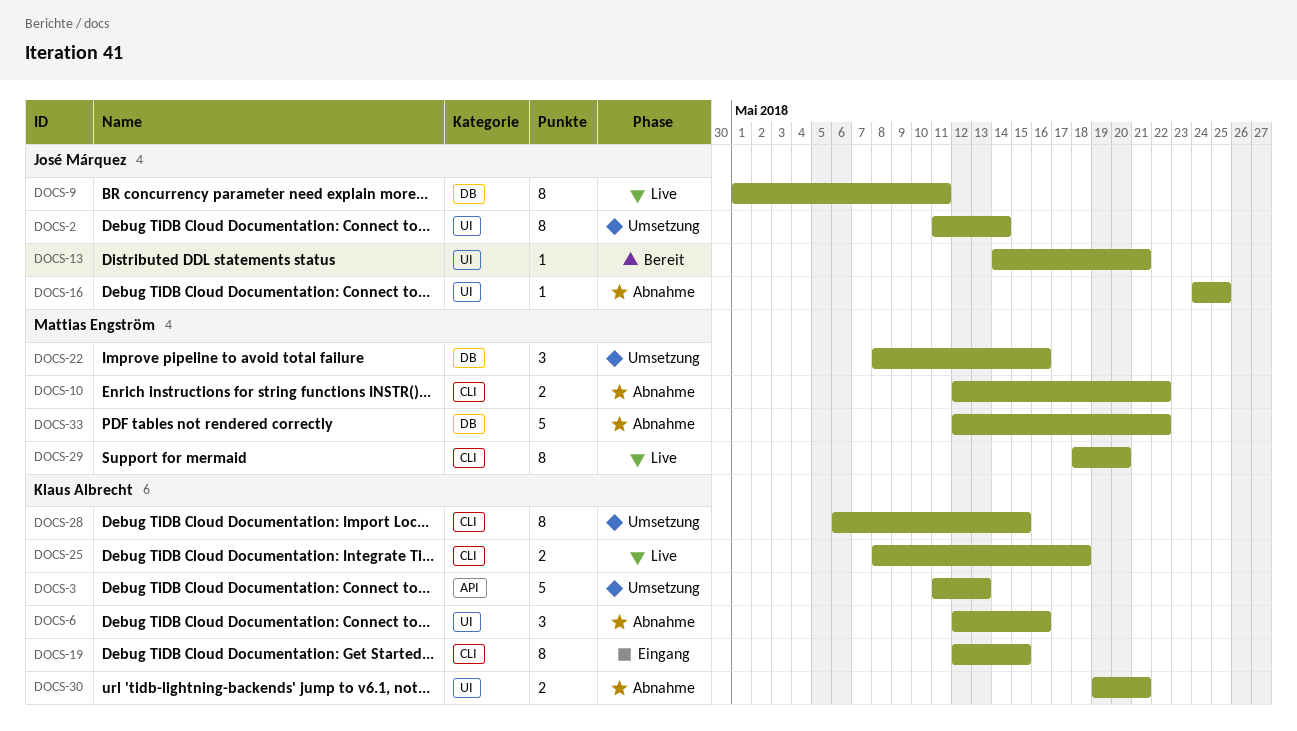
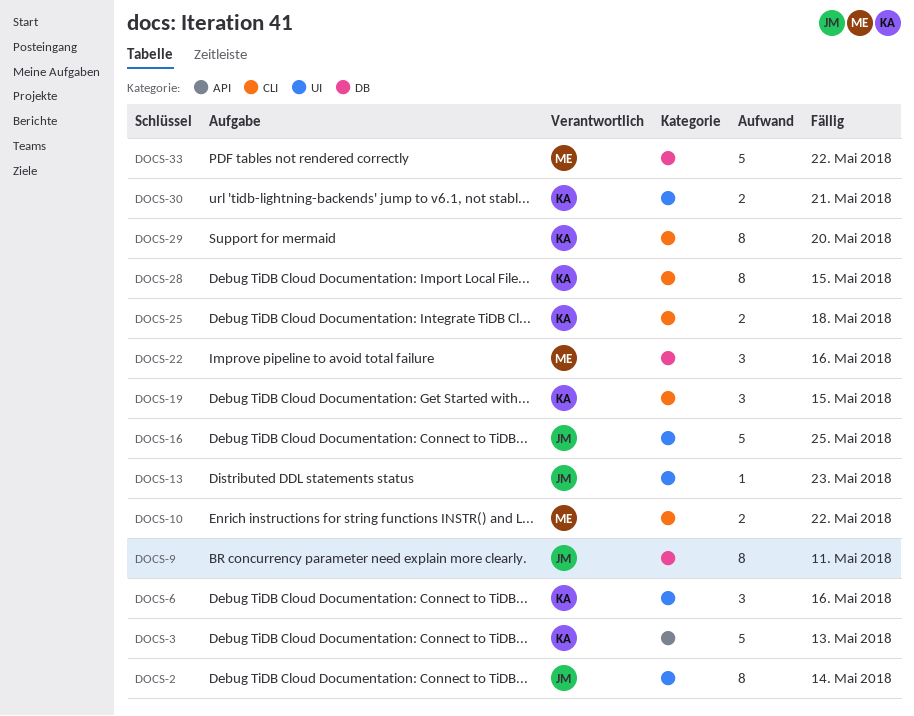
DOCS-13, due: May 21 -> May 23
DOCS-16, estimate: 1 -> 5
DOCS-19, estimate: 8 -> 3
DOCS-29, owner: Mattias Engström -> Klaus Albrecht

